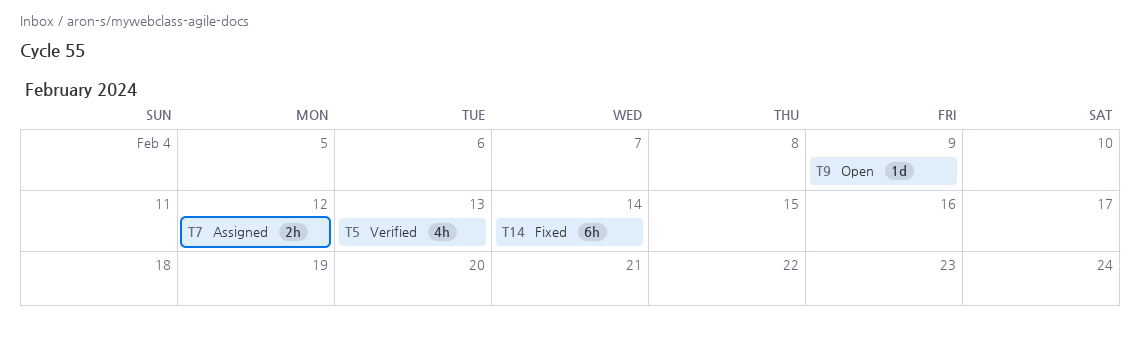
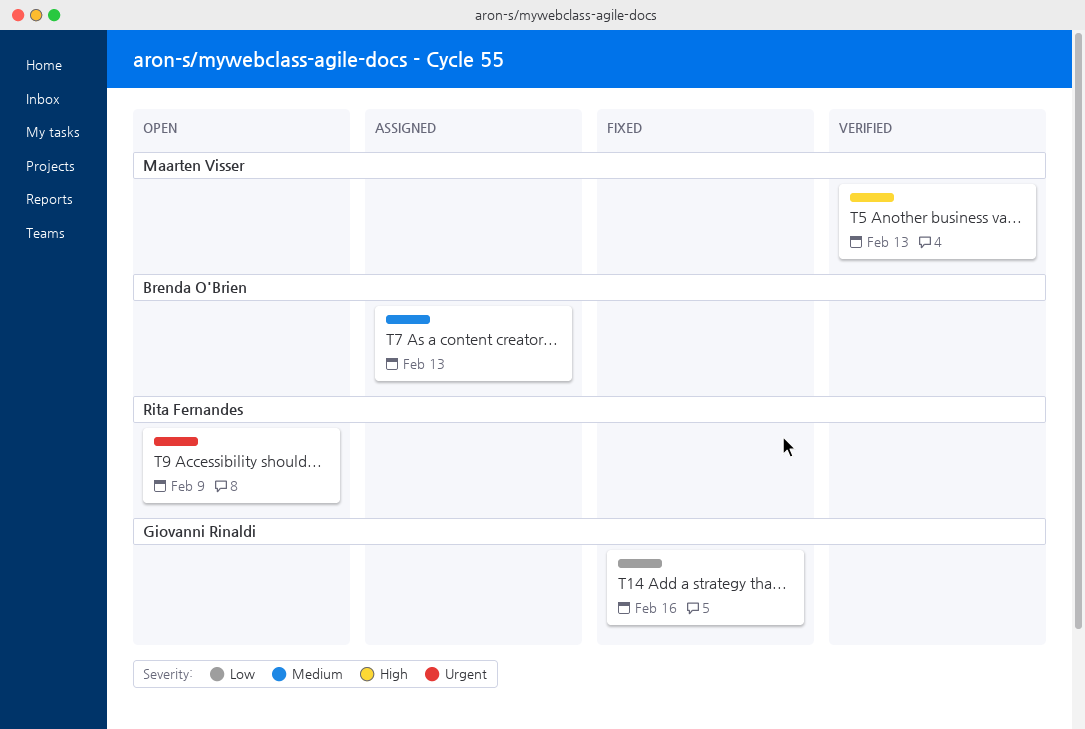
T7, due: Feb 12 -> Feb 13
T14, due: Feb 14 -> Feb 16

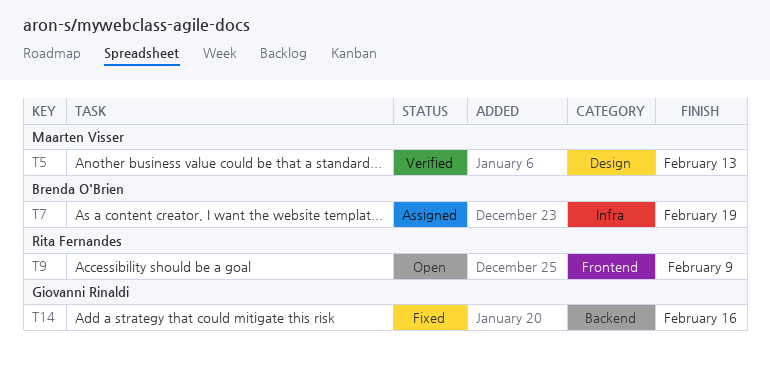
T7, due: Feb 13 -> Feb 19

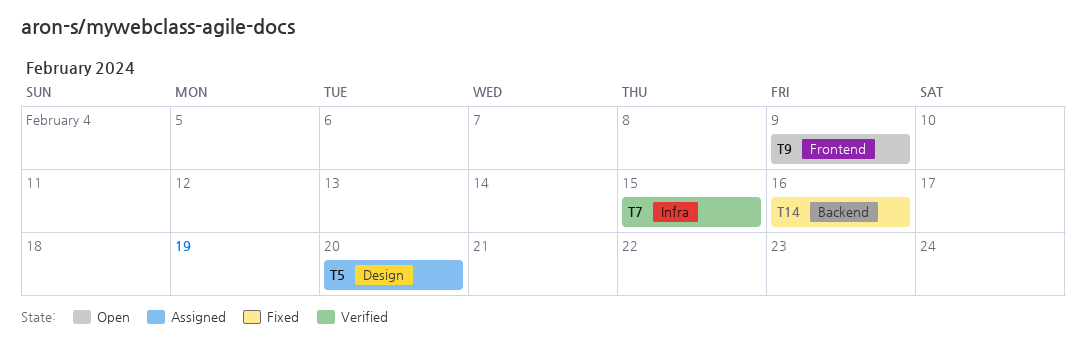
T5, status: Verified -> Assigned
T5, due: Feb 13 -> Feb 20
T7, status: Assigned -> Verified
T7, due: Feb 19 -> Feb 15

